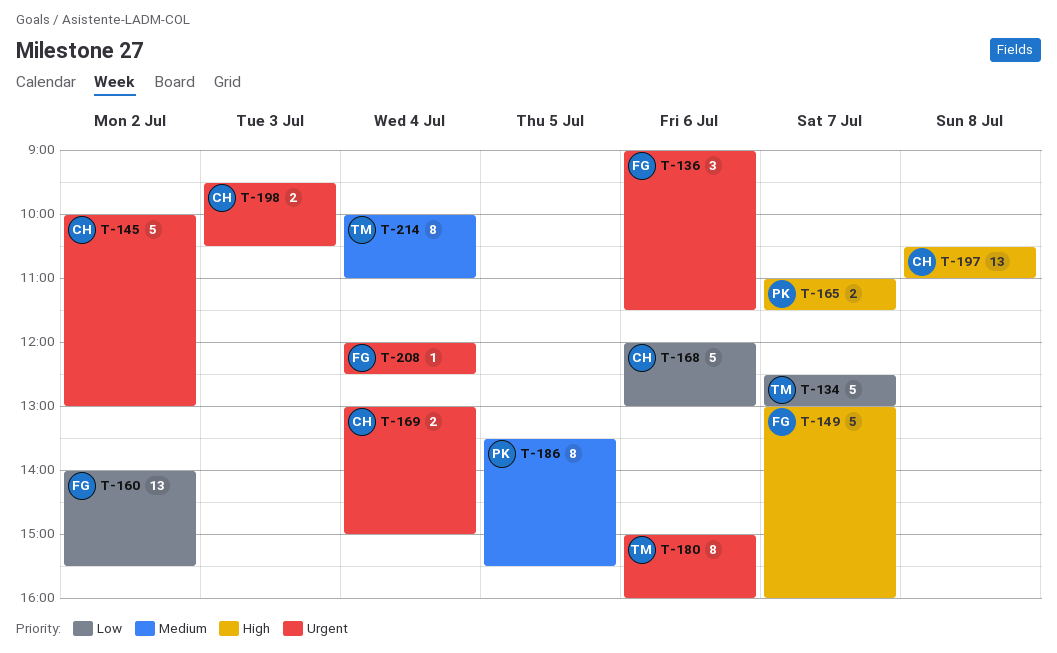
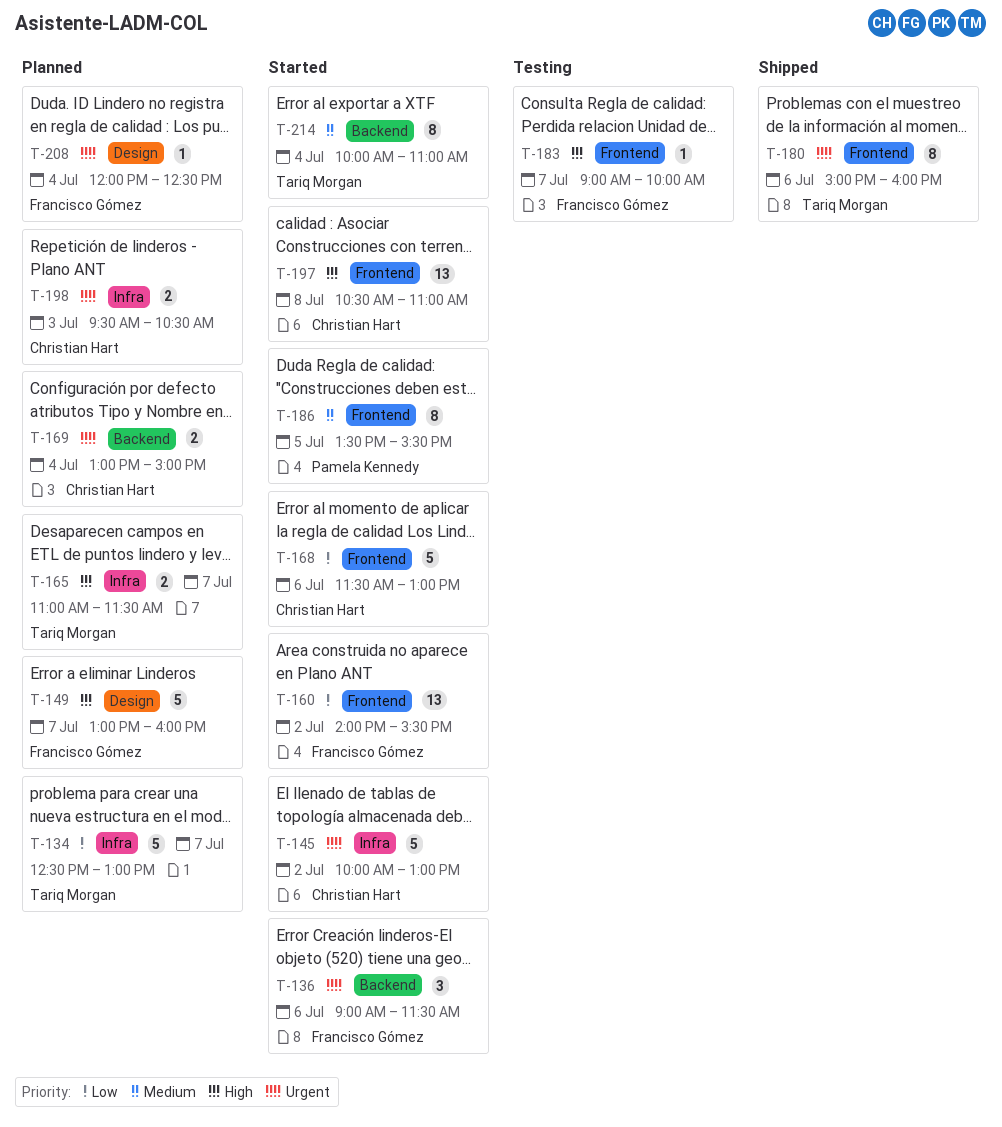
T-165, owner: Pamela Kennedy -> Tariq Morgan
T-168, begins: 12:00 -> 11:30
T-183: none -> present

